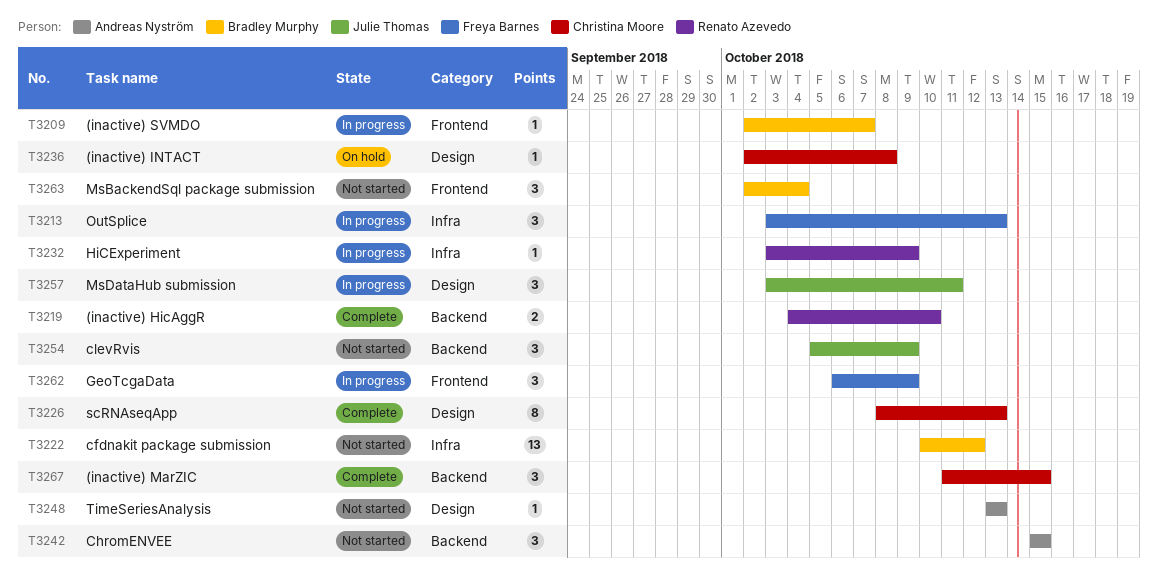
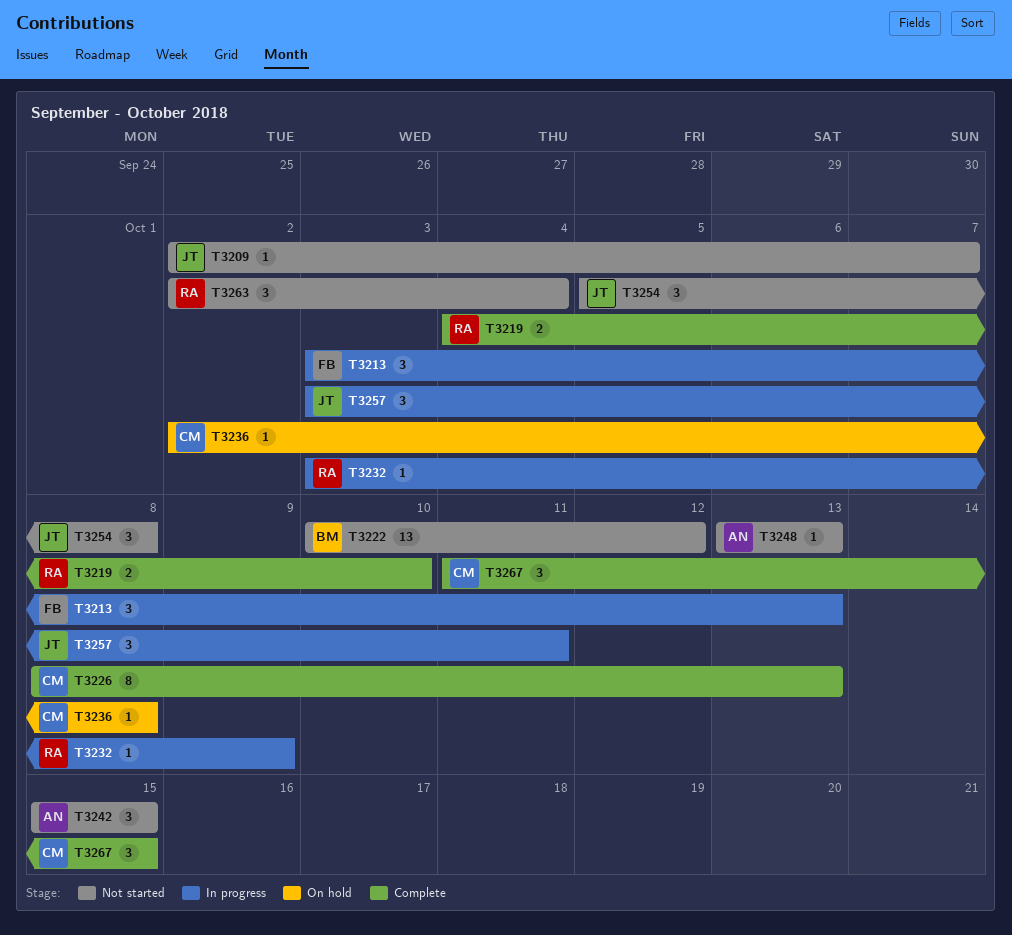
T3209, status: In progress -> Not started
T3209, owner: Bradley Murphy -> Julie Thomas
T3254, due: Oct 9 -> Oct 8
T3262: present -> none
T3263, owner: Bradley Murphy -> Renato Azevedo

